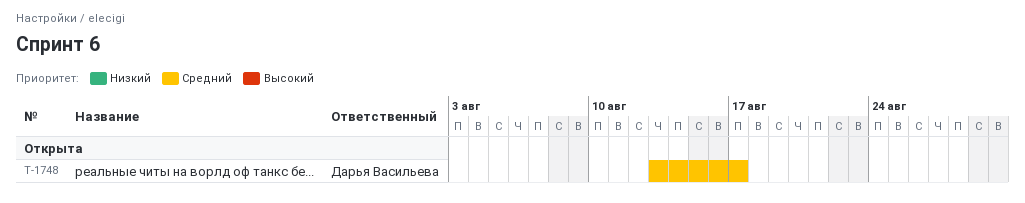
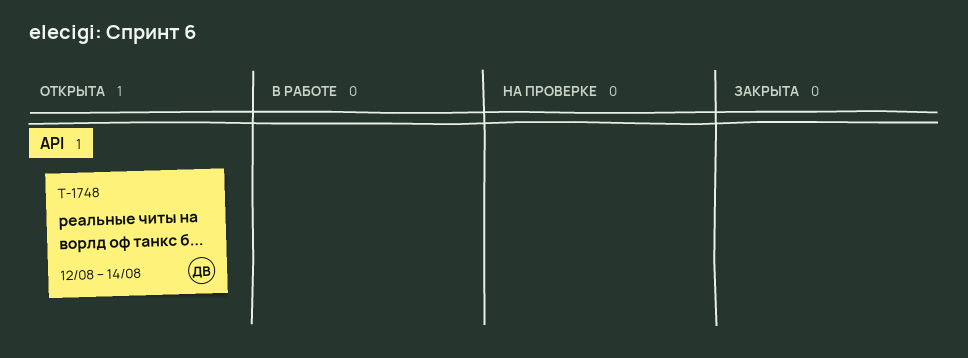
T-1748, start: Aug 13 -> Aug 12
T-1748, due: Aug 17 -> Aug 14

